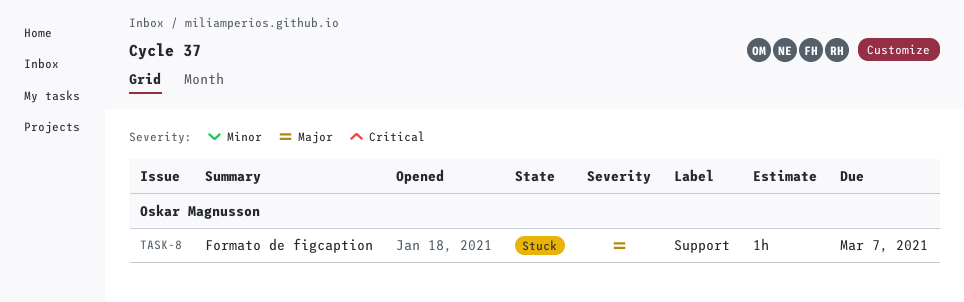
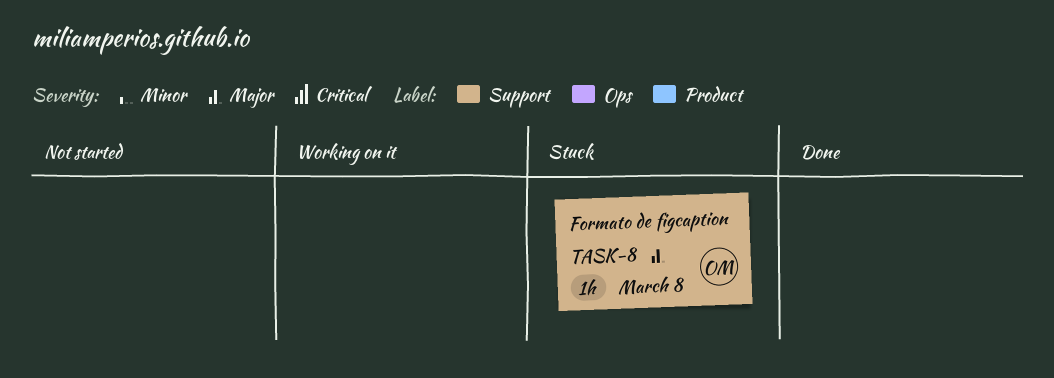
TASK-8, due: Mar 7 -> Mar 8

